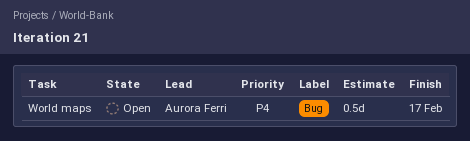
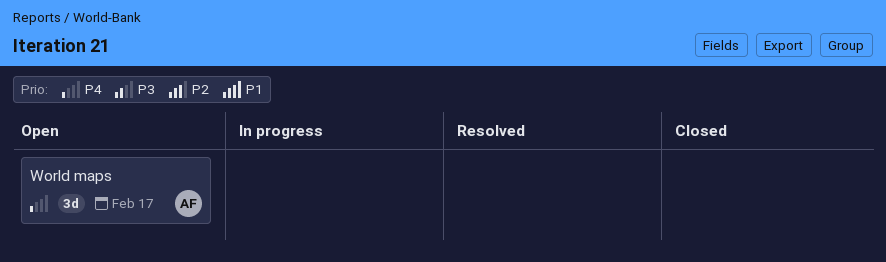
World maps, estimate: 0.5d -> 3d

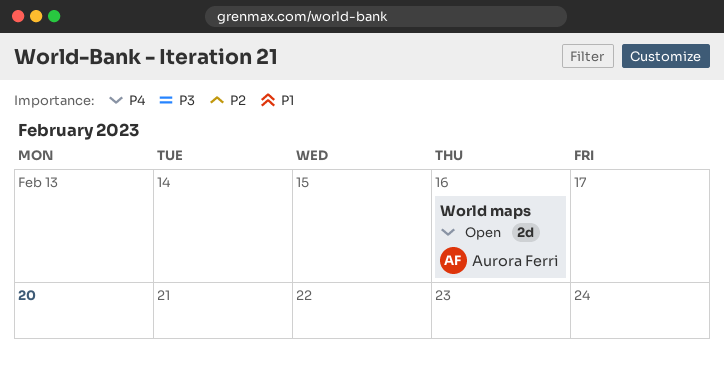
World maps, estimate: 3d -> 2d
World maps, due: Feb 17 -> Feb 16

